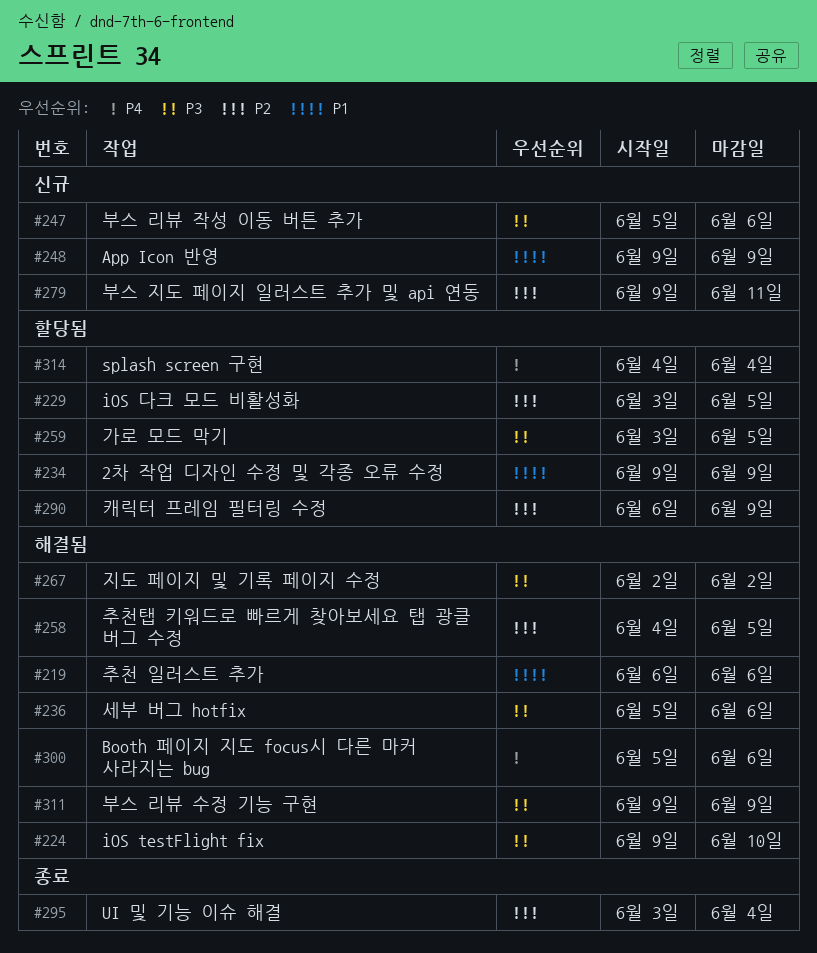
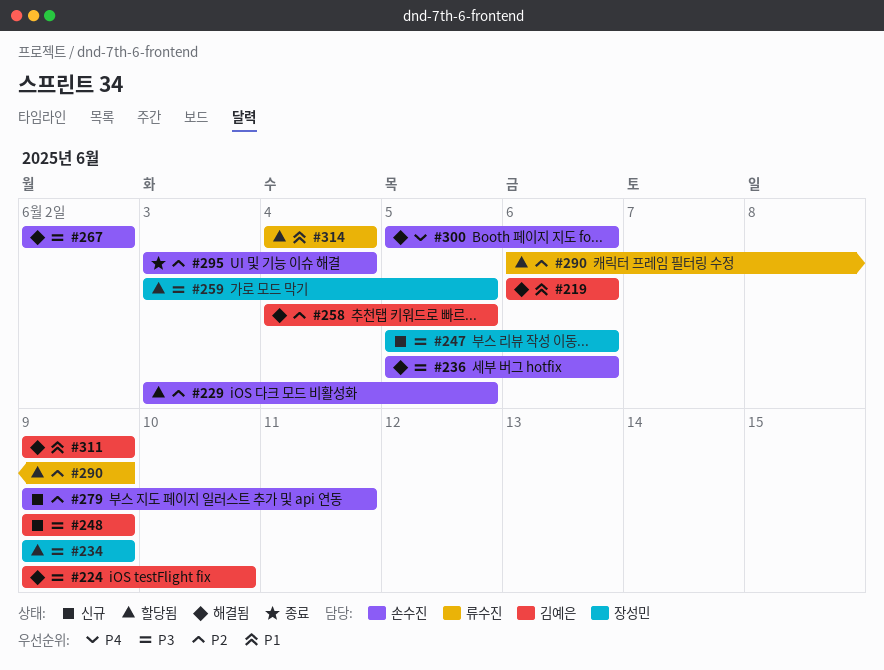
#234, priority: P1 -> P3
#248, priority: P1 -> P3
#311, priority: P3 -> P1
#314, priority: P4 -> P1

